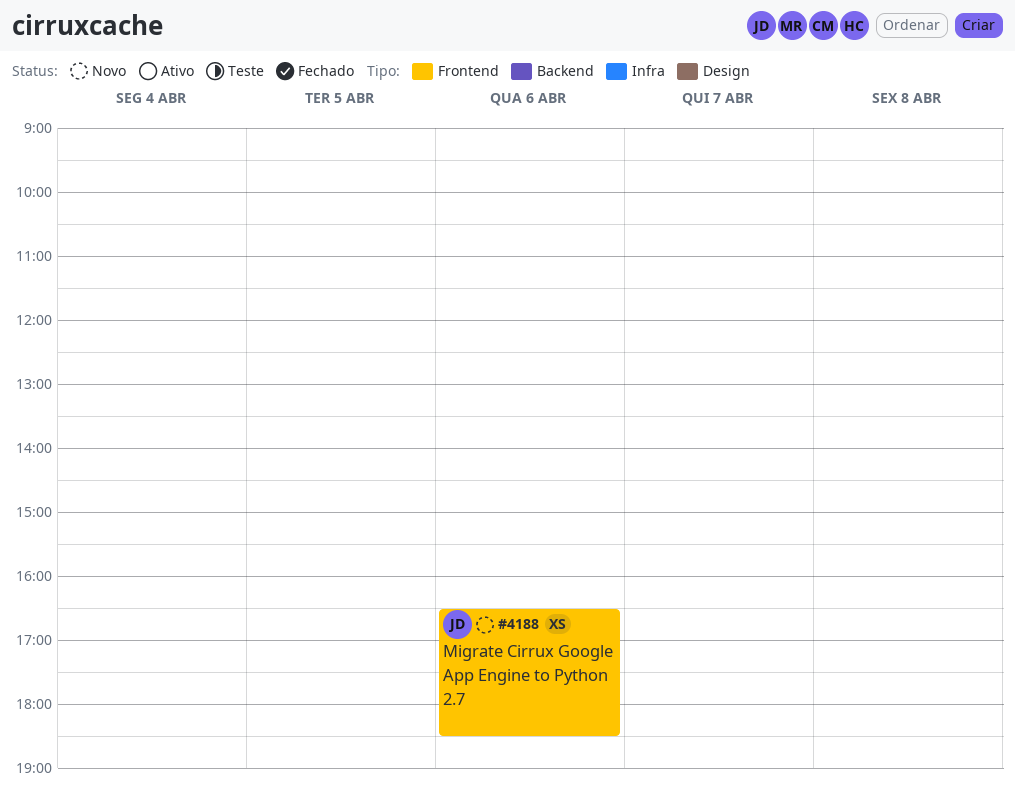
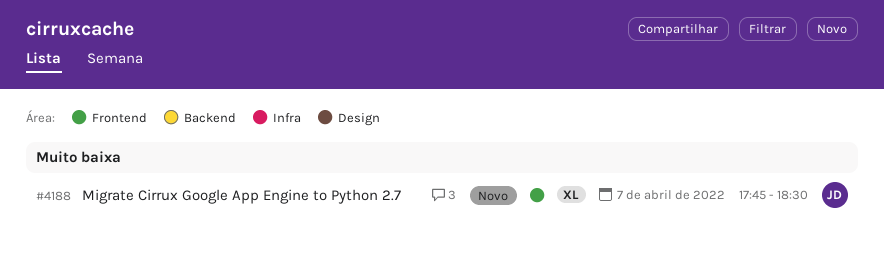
#4188, estimate: XS -> XL
#4188, day: Apr 6 -> Apr 7
#4188, begins: 16:30 -> 17:45

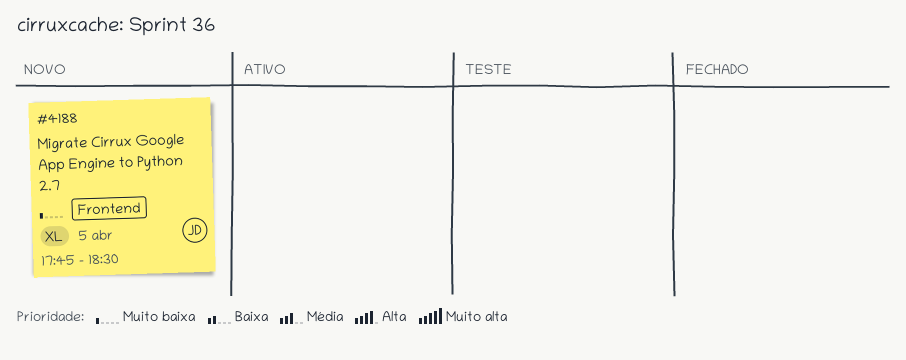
#4188, day: Apr 7 -> Apr 5

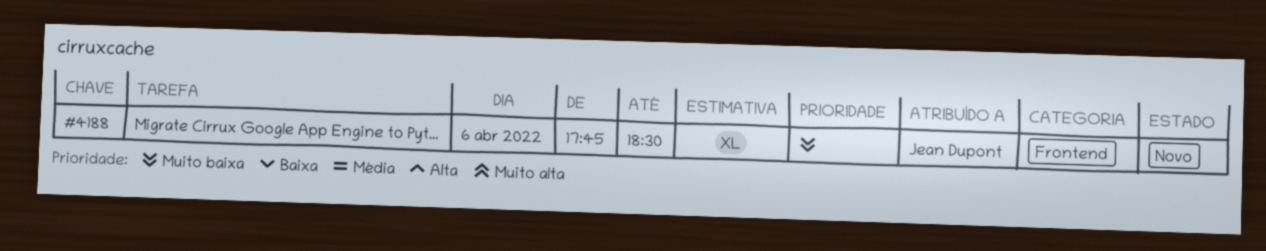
#4188, day: Apr 5 -> Apr 6

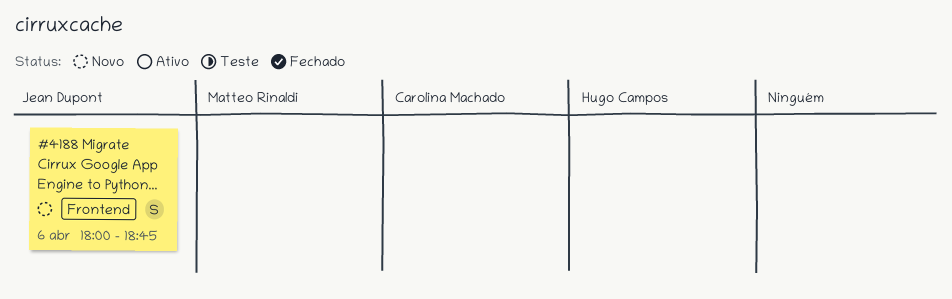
#4188, estimate: XL -> S
#4188, begins: 17:45 -> 18:00
#4188, ends: 18:30 -> 18:45

